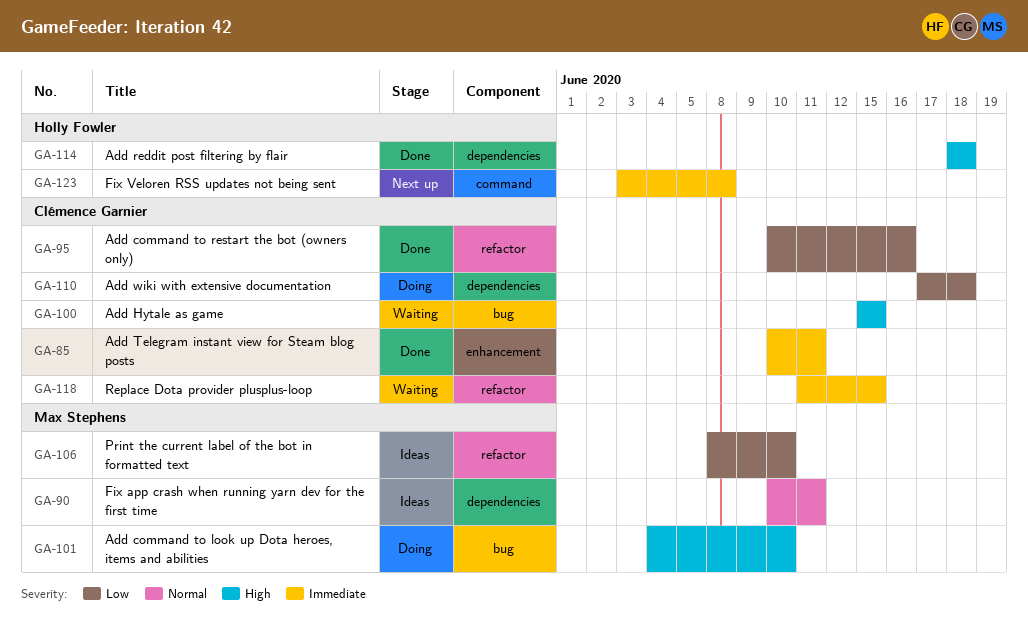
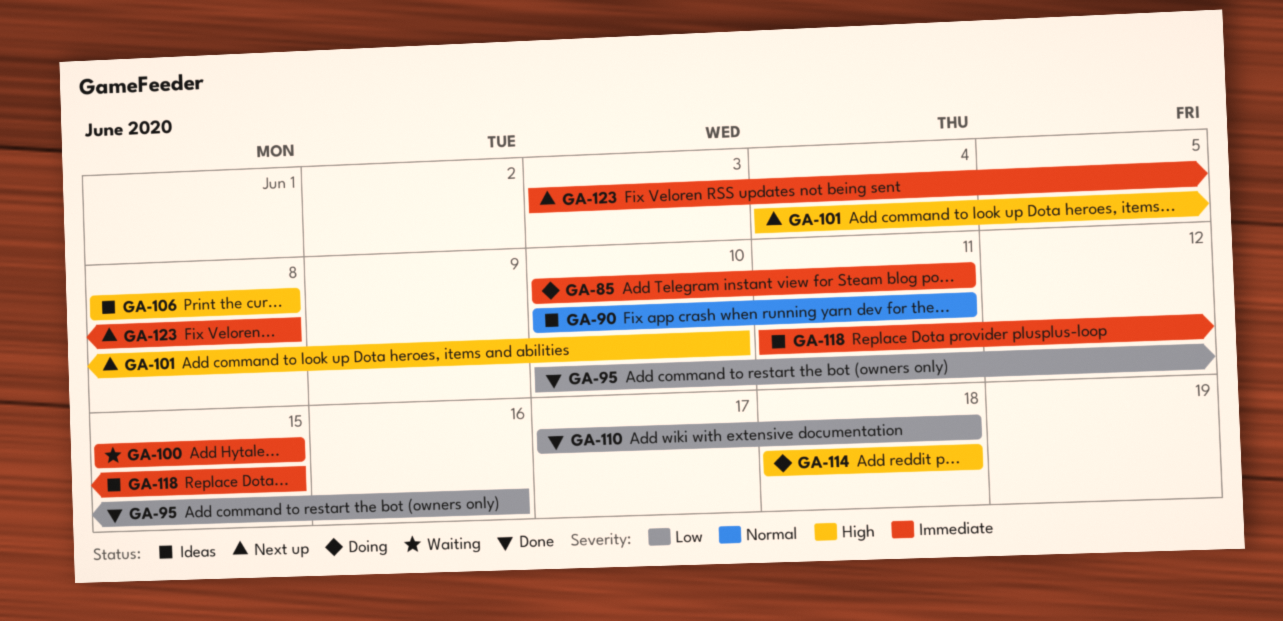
GA-85, status: Done -> Doing
GA-100, priority: High -> Immediate
GA-101, status: Doing -> Next up
GA-106, priority: Low -> High
GA-106, due: Jun 10 -> Jun 8
GA-110, status: Doing -> Done
GA-114, status: Done -> Doing
GA-118, status: Waiting -> Ideas

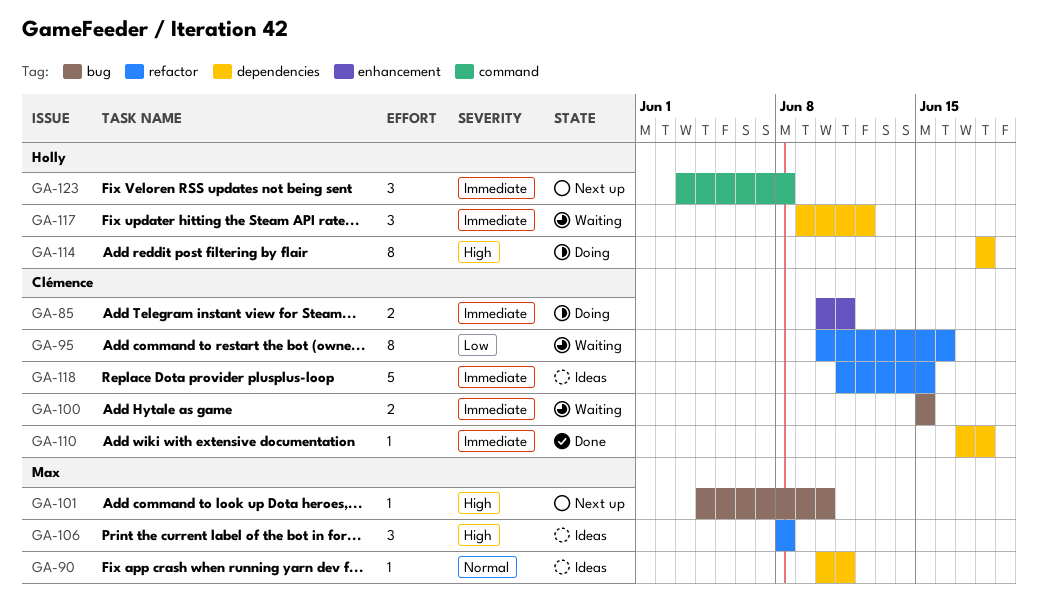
GA-95, status: Done -> Waiting
GA-110, priority: Low -> Immediate
GA-117: none -> present

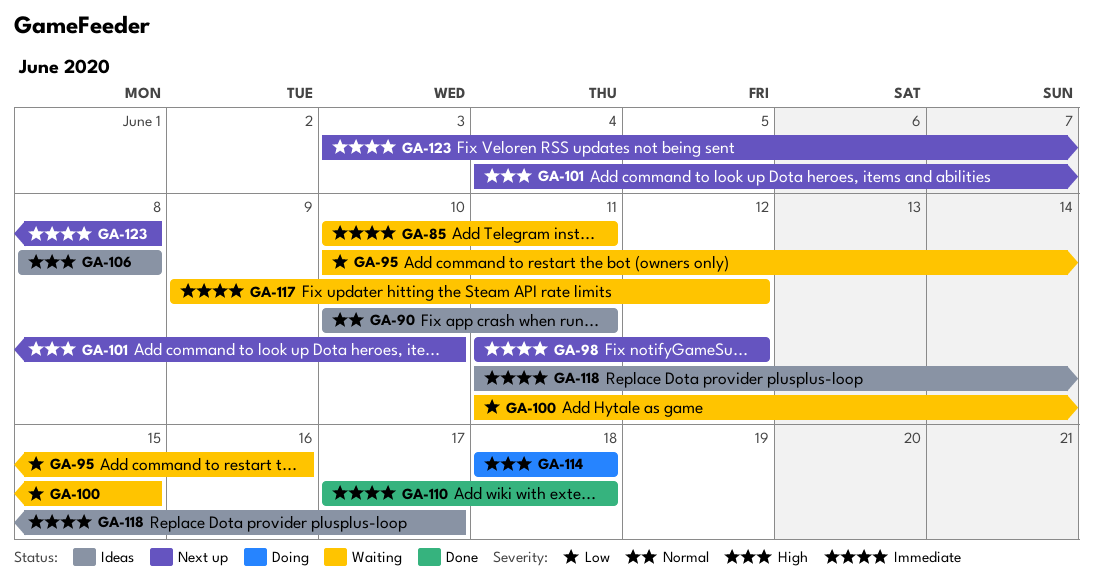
GA-85, status: Doing -> Waiting
GA-98: none -> present
GA-100, priority: Immediate -> Low
GA-100, start: Jun 15 -> Jun 11
GA-118, due: Jun 15 -> Jun 17

